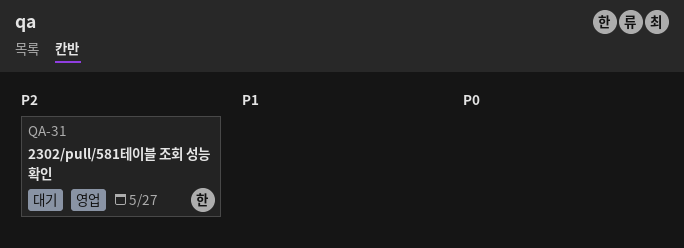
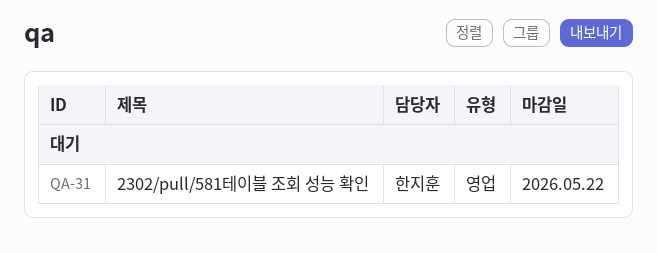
QA-31, due: May 27 -> May 22

